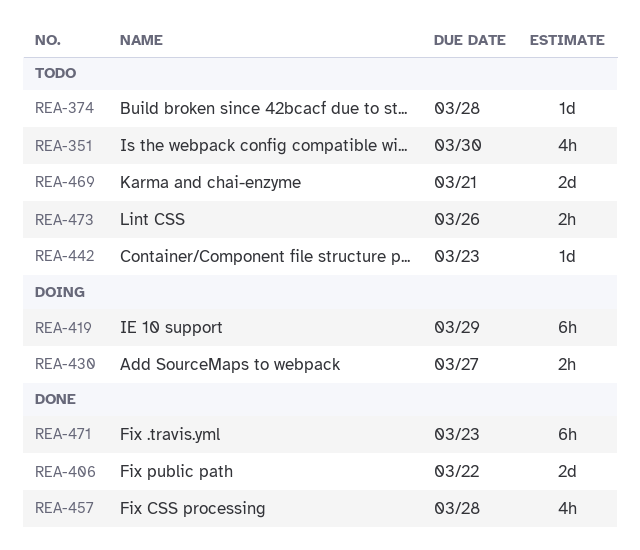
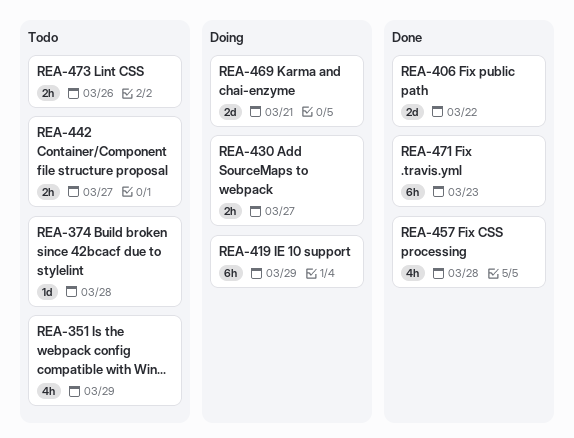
REA-351, due: Mar 30 -> Mar 29
REA-442, estimate: 1d -> 2h
REA-442, due: Mar 23 -> Mar 27
REA-469, status: Todo -> Doing

